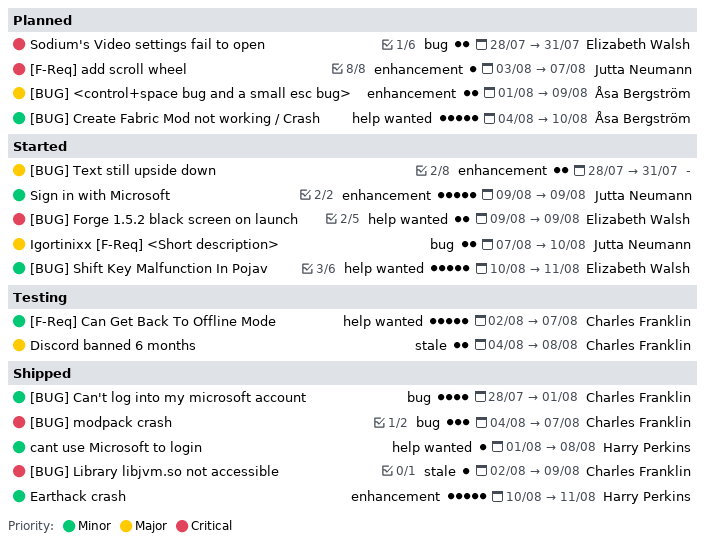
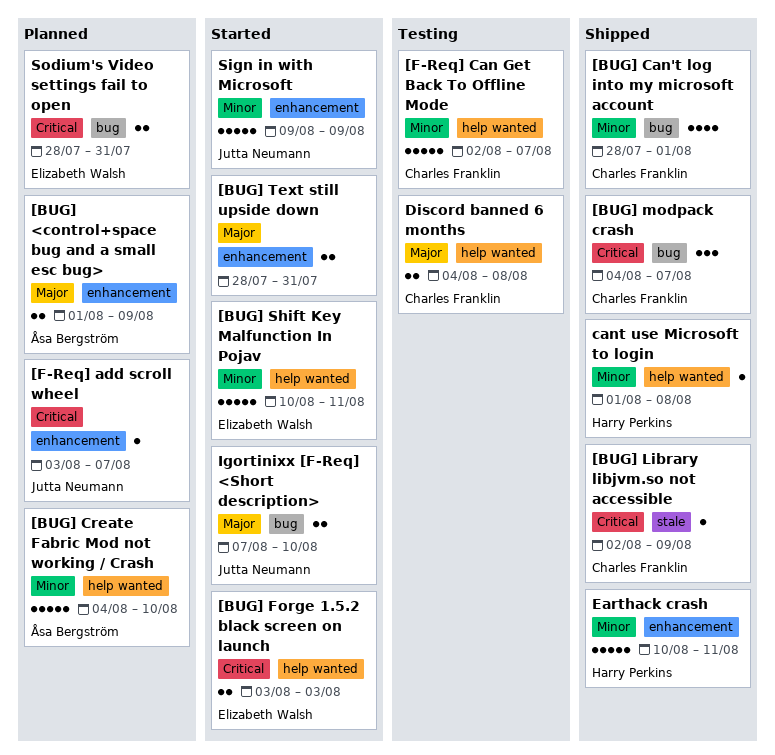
[BUG] Forge 1.5.2 black screen on launch, start: Aug 9 -> Aug 3
[BUG] Forge 1.5.2 black screen on launch, due: Aug 9 -> Aug 3
Discord banned 6 months, label: stale -> help wanted

